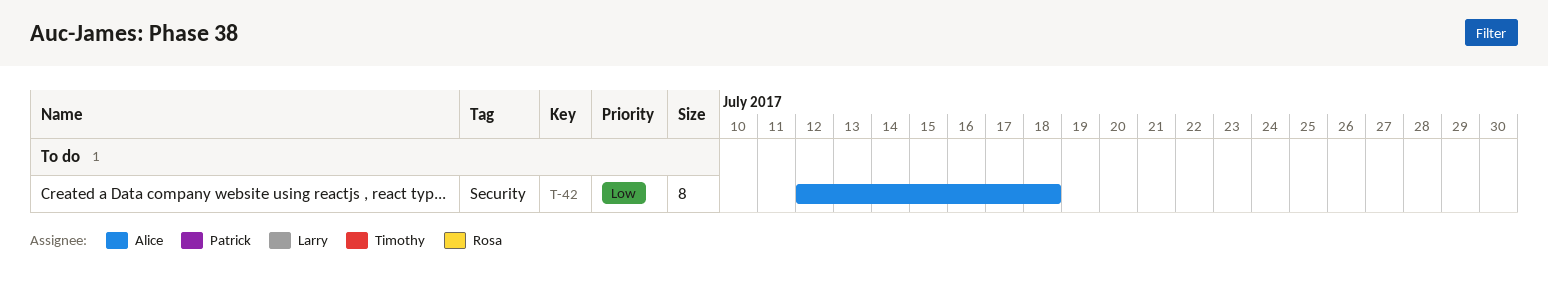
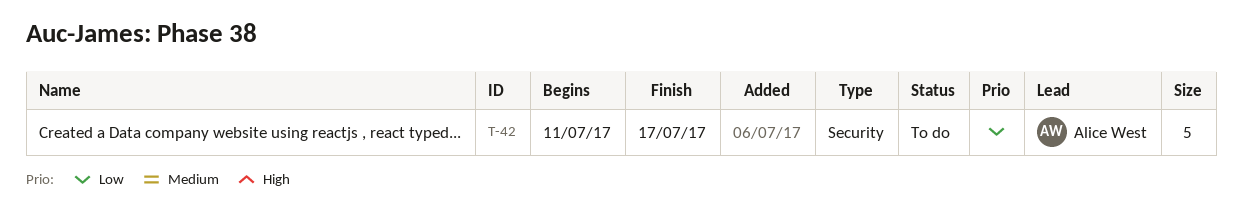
T-42, estimate: 8 -> 5
T-42, start: Jul 12 -> Jul 11
T-42, due: Jul 18 -> Jul 17

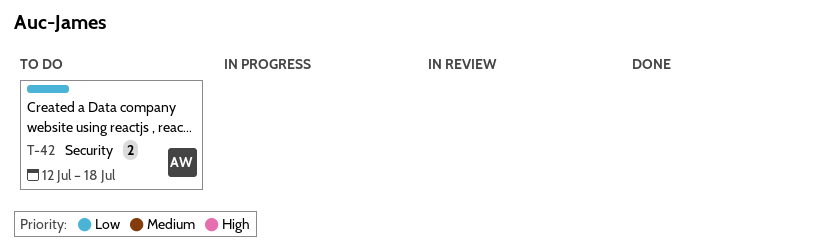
T-42, estimate: 5 -> 2
T-42, start: Jul 11 -> Jul 12
T-42, due: Jul 17 -> Jul 18

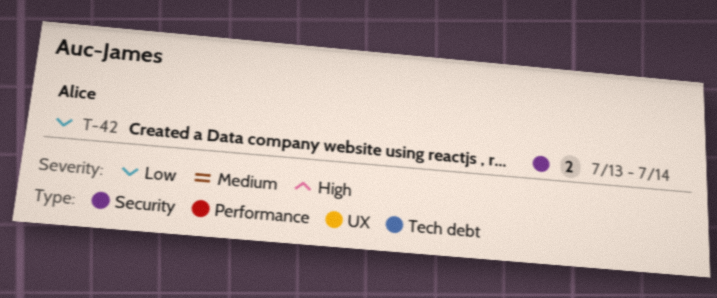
T-42, start: Jul 12 -> Jul 13
T-42, due: Jul 18 -> Jul 14

